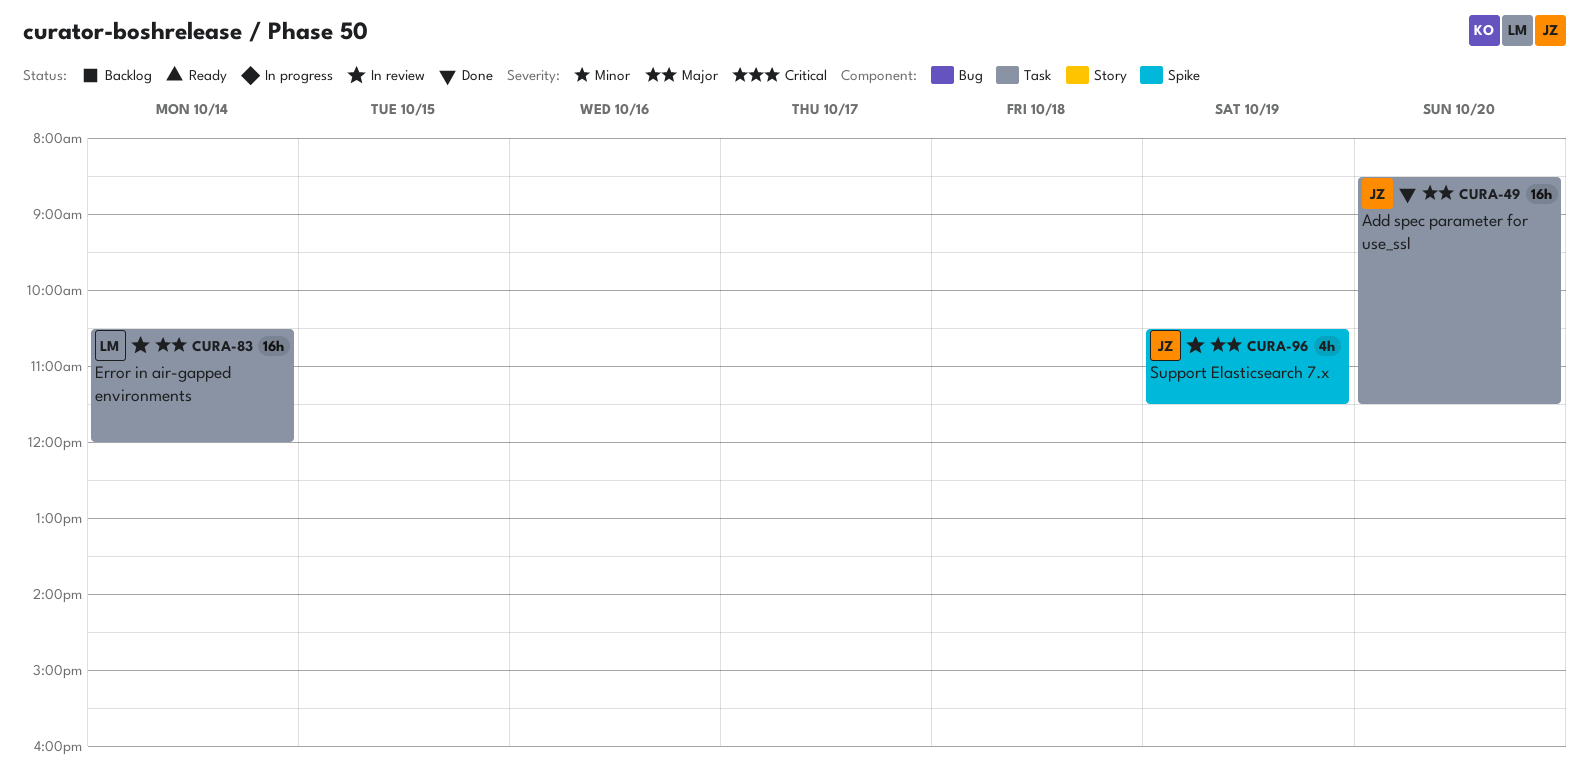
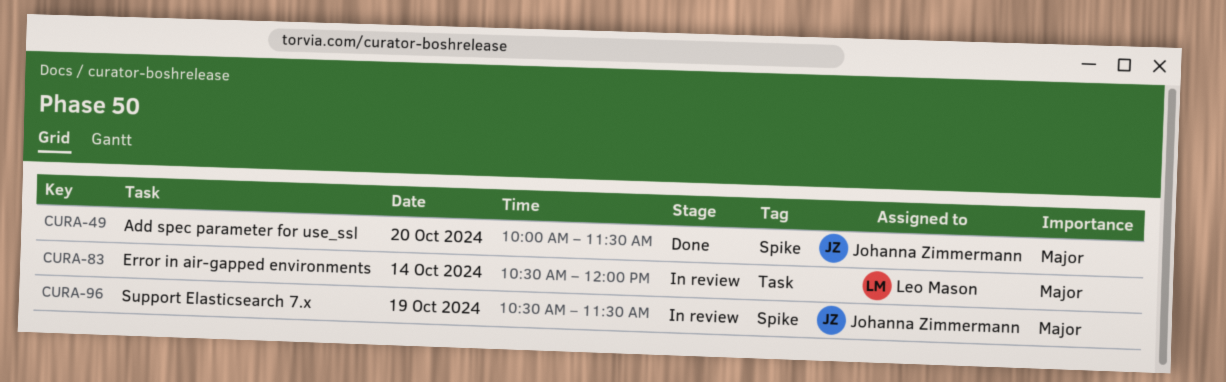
CURA-49, label: Task -> Spike
CURA-49, begins: 08:30 -> 10:00

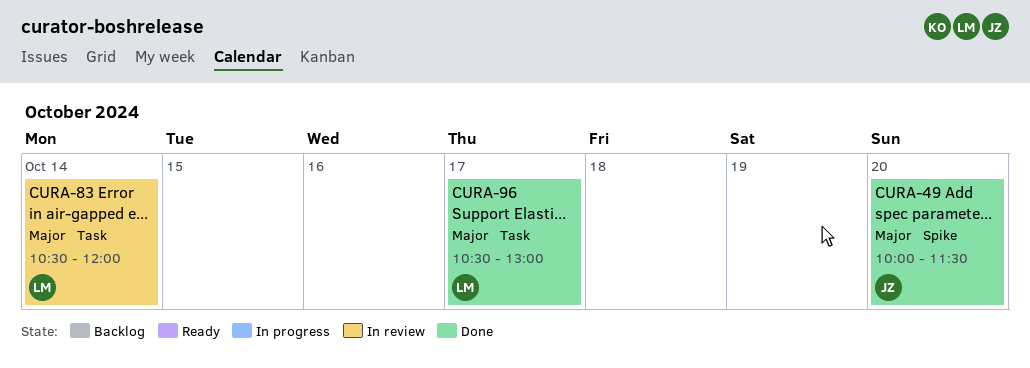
CURA-96, status: In review -> Done
CURA-96, owner: Johanna Zimmermann -> Leo Mason
CURA-96, label: Spike -> Task
CURA-96, day: Oct 19 -> Oct 17
CURA-96, ends: 11:30 -> 13:00

